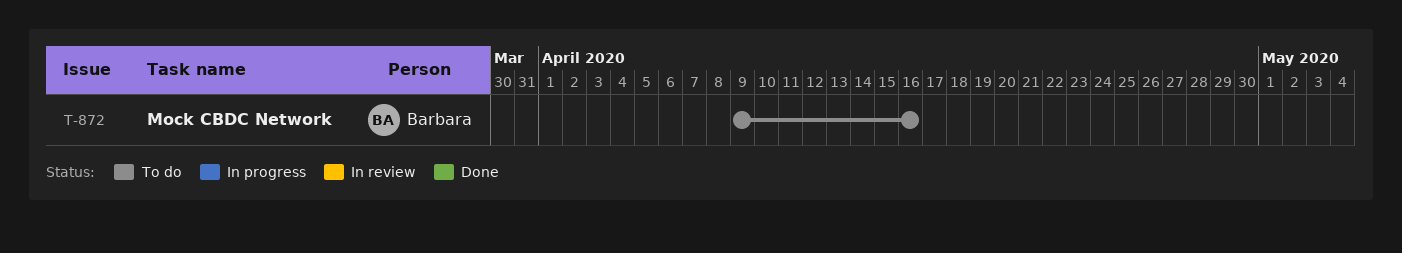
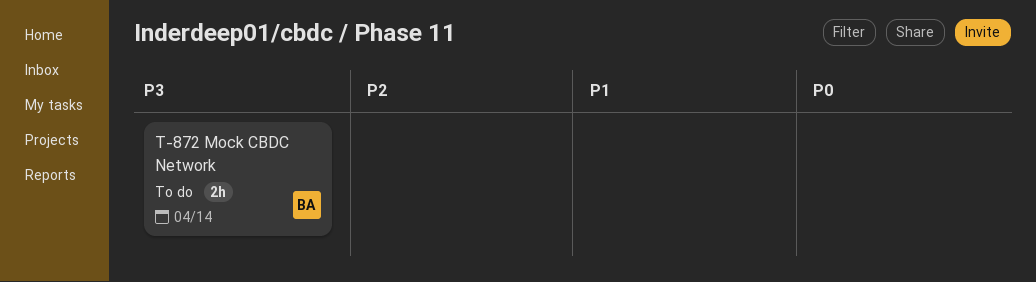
T-872, due: Apr 16 -> Apr 14

